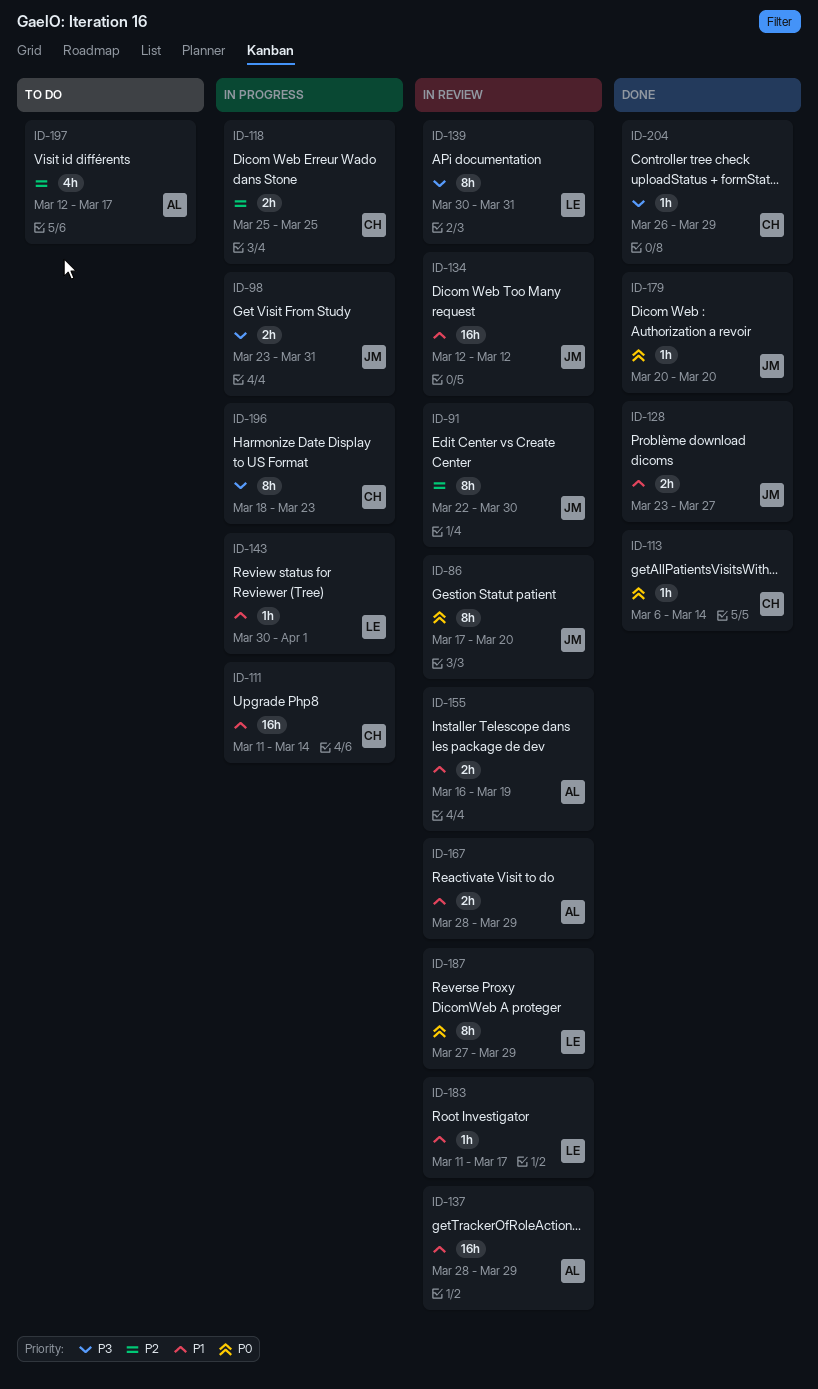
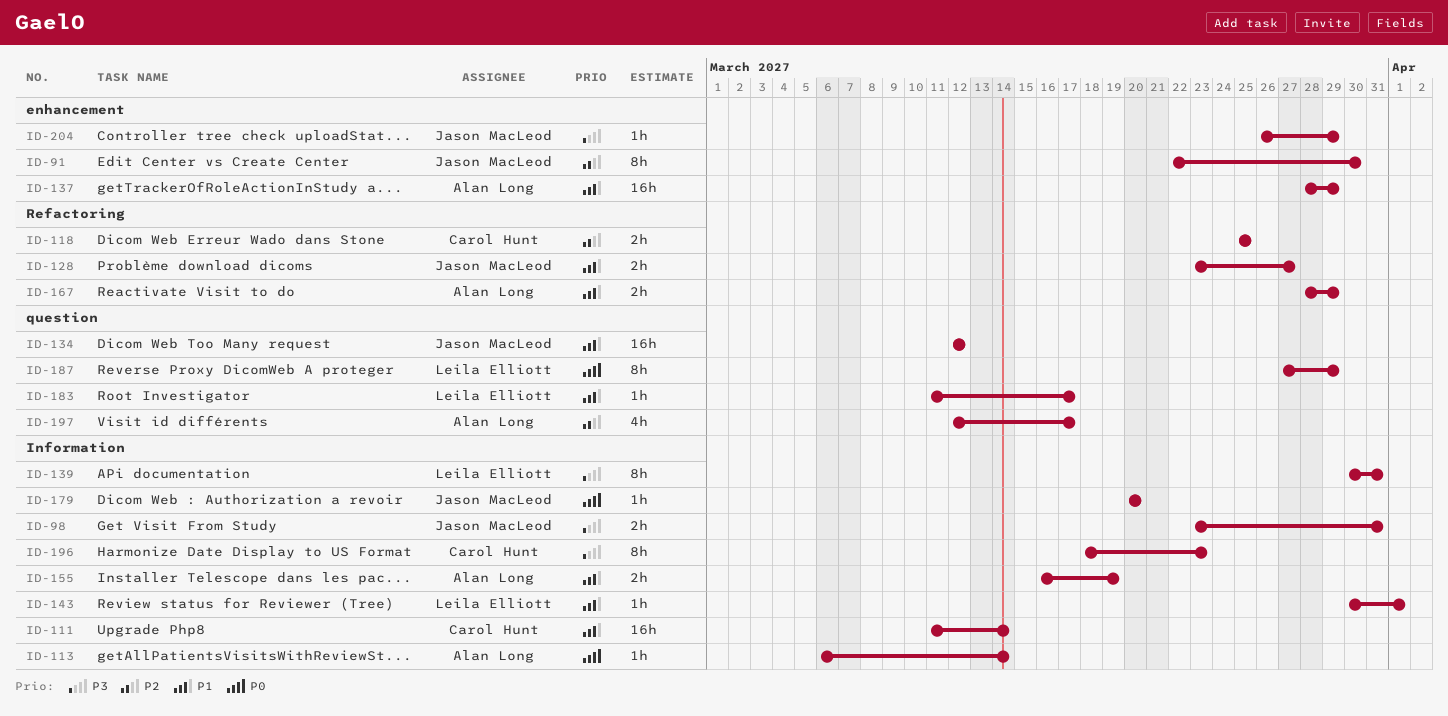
ID-86: present -> none
ID-113, owner: Carol Hunt -> Alan Long
ID-204, owner: Carol Hunt -> Jason MacLeod

